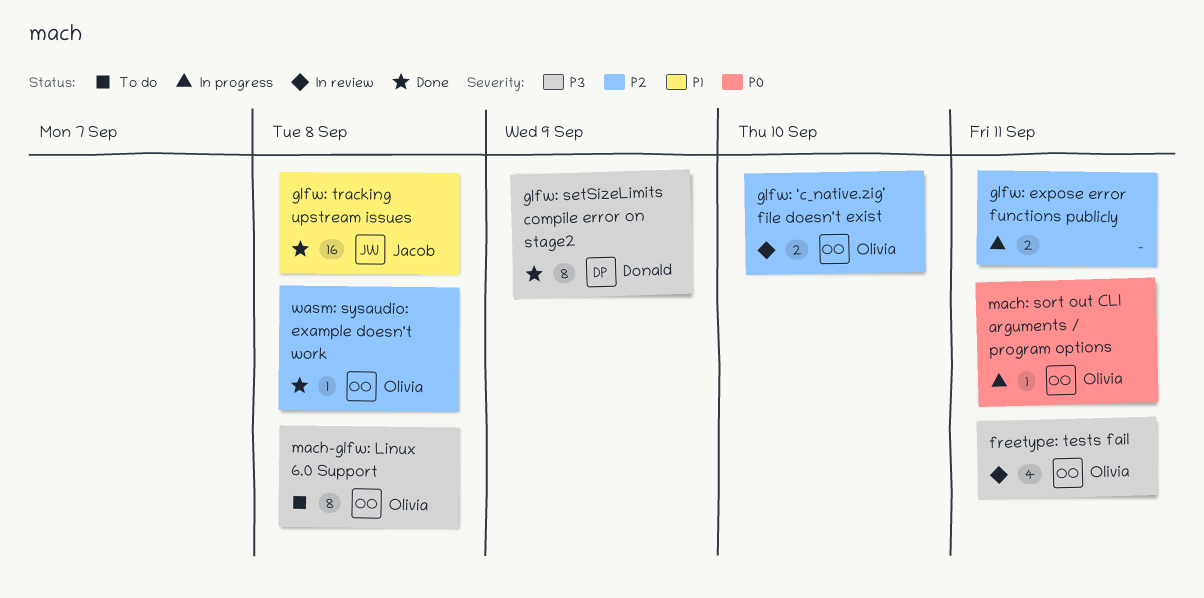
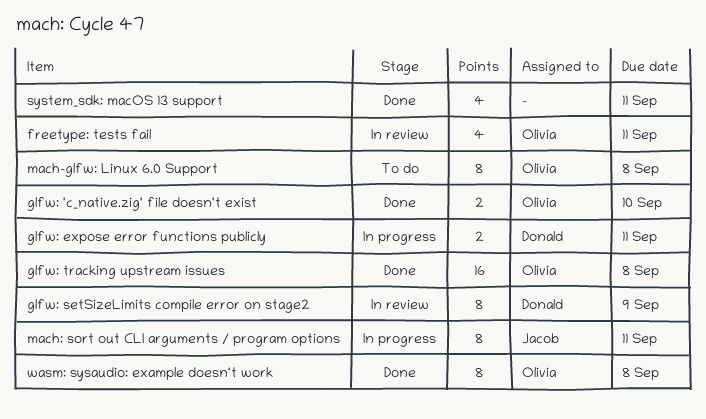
glfw: 'c_native.zig' file doesn't exist, status: In review -> Done
glfw: expose error functions publicly, owner: none -> Donald
glfw: setSizeLimits compile error on stage2, status: Done -> In review
glfw: tracking upstream issues, owner: Jacob -> Olivia
mach: sort out CLI arguments / program options, owner: Olivia -> Jacob
mach: sort out CLI arguments / program options, estimate: 1 -> 8
system_sdk: macOS 13 support: none -> present
wasm: sysaudio: example doesn't work, estimate: 1 -> 8

